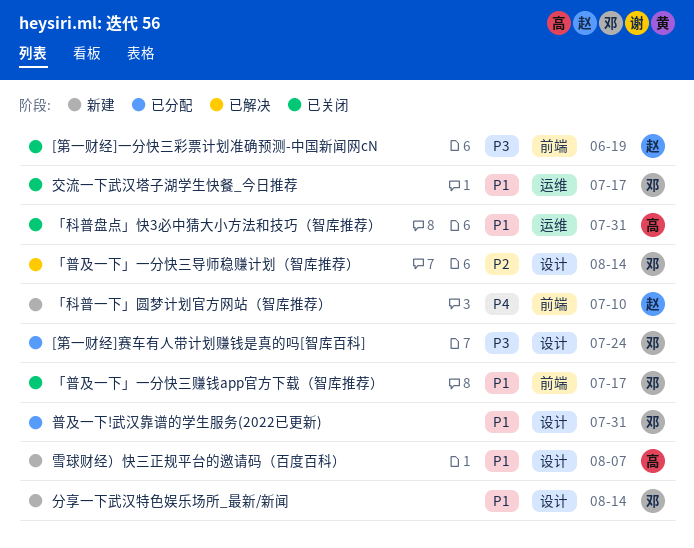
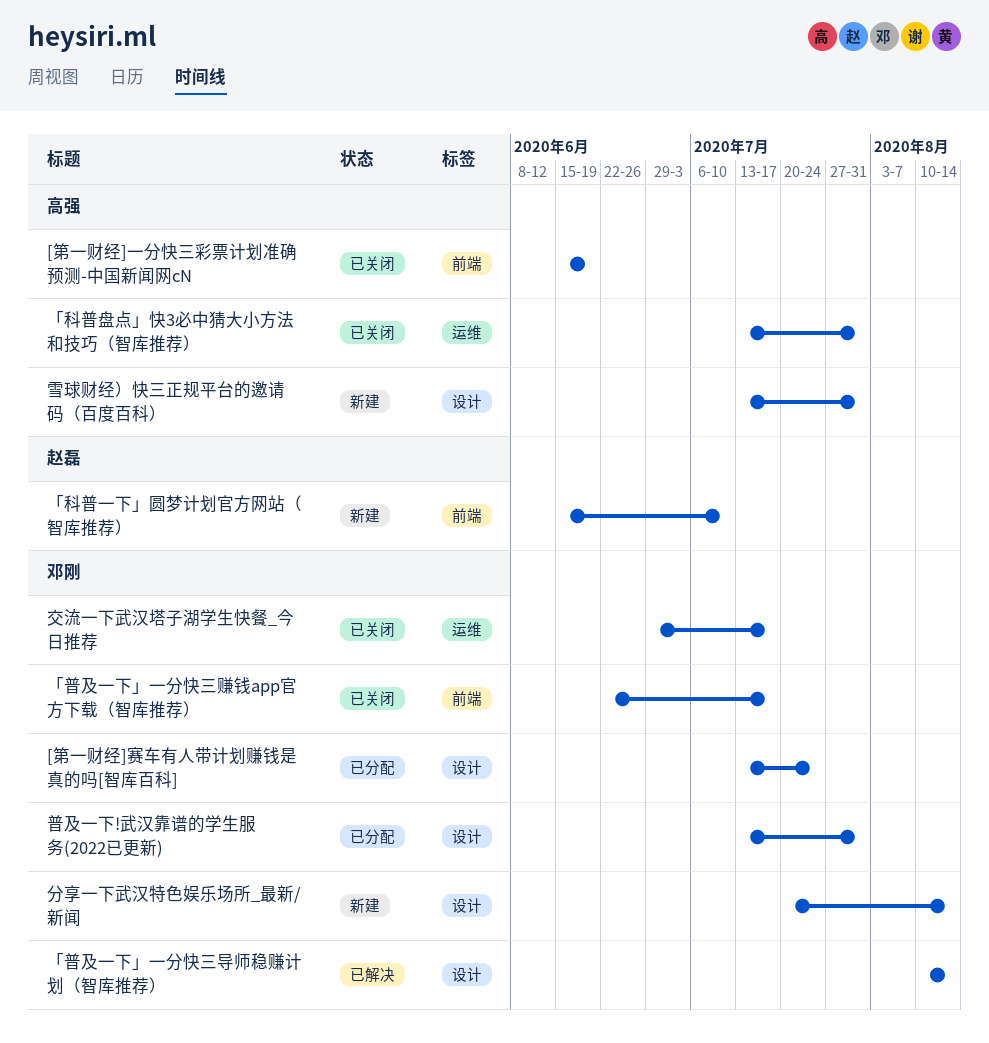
[第一财经]一分快三彩票计划准确预测-中国新闻网cN, owner: 赵磊 -> 高强
雪球财经）快三正规平台的邀请码（百度百科）, due: Aug 7 -> Jul 31

